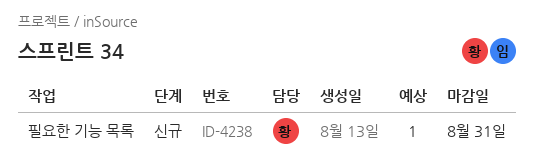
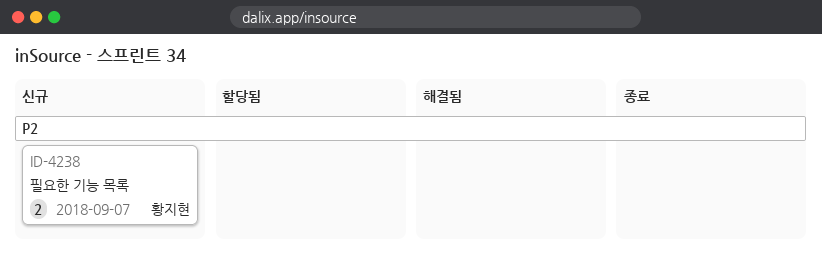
ID-4238, estimate: 1 -> 2
ID-4238, due: Aug 31 -> Sep 7

